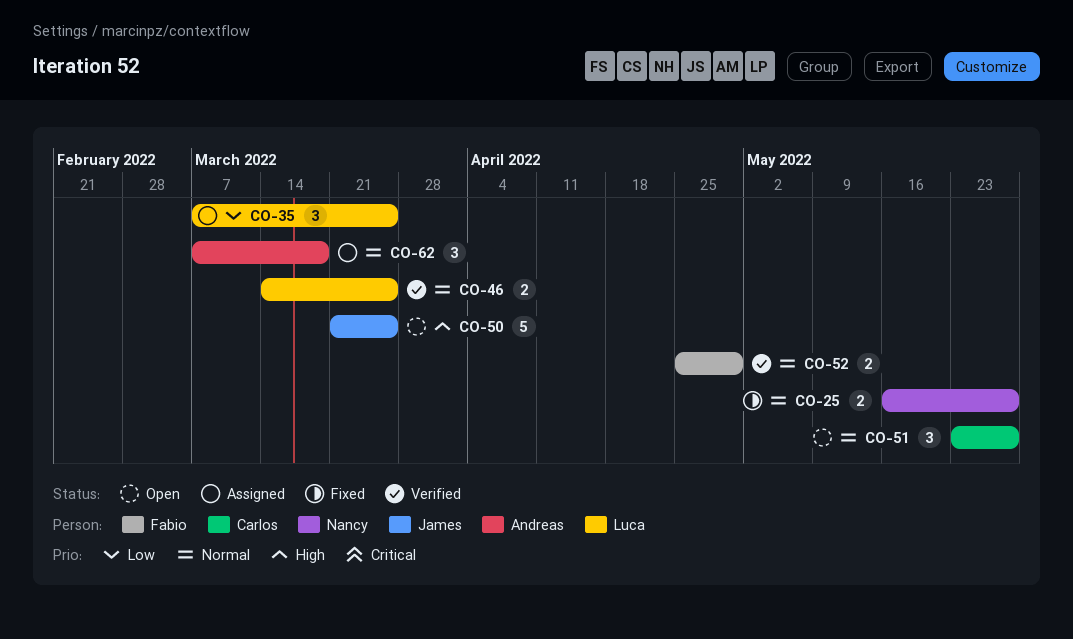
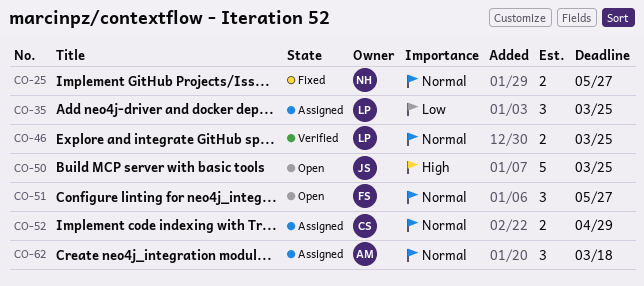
CO-51, owner: Carlos -> Fabio
CO-52, status: Verified -> Assigned
CO-52, owner: Fabio -> Carlos

